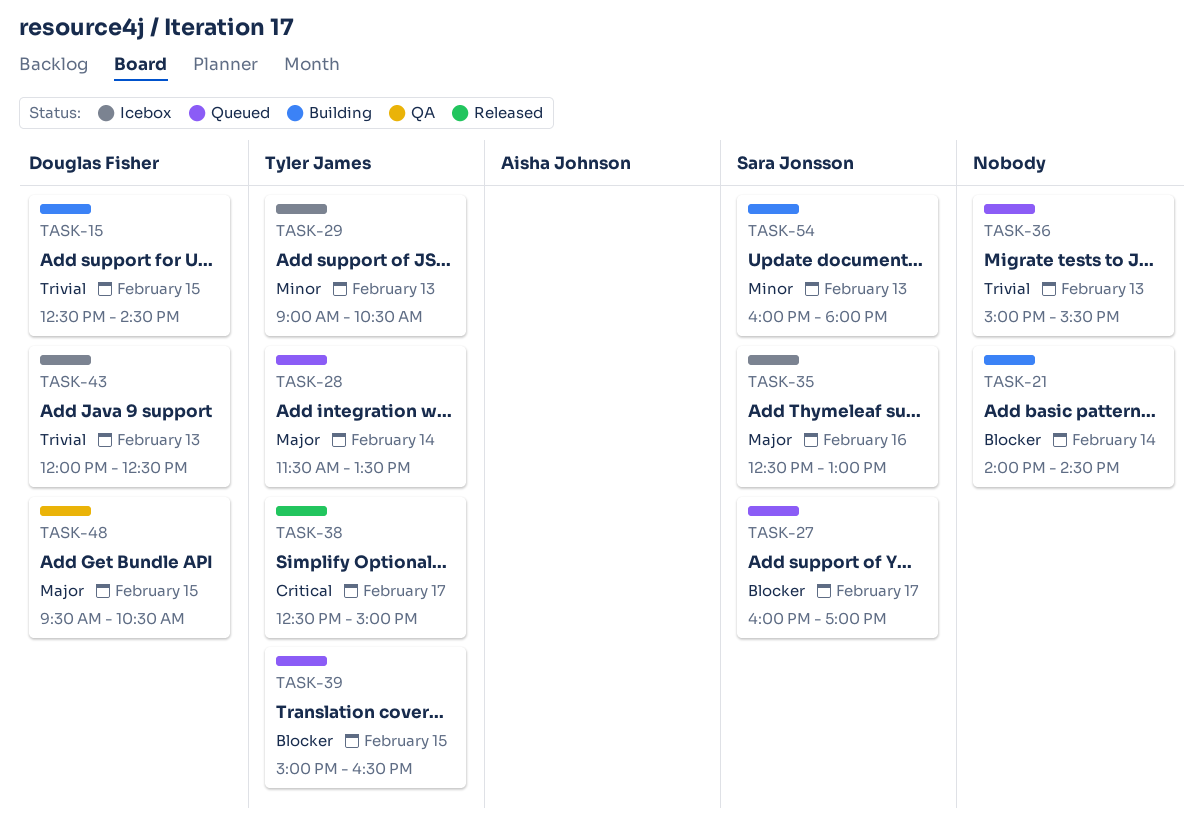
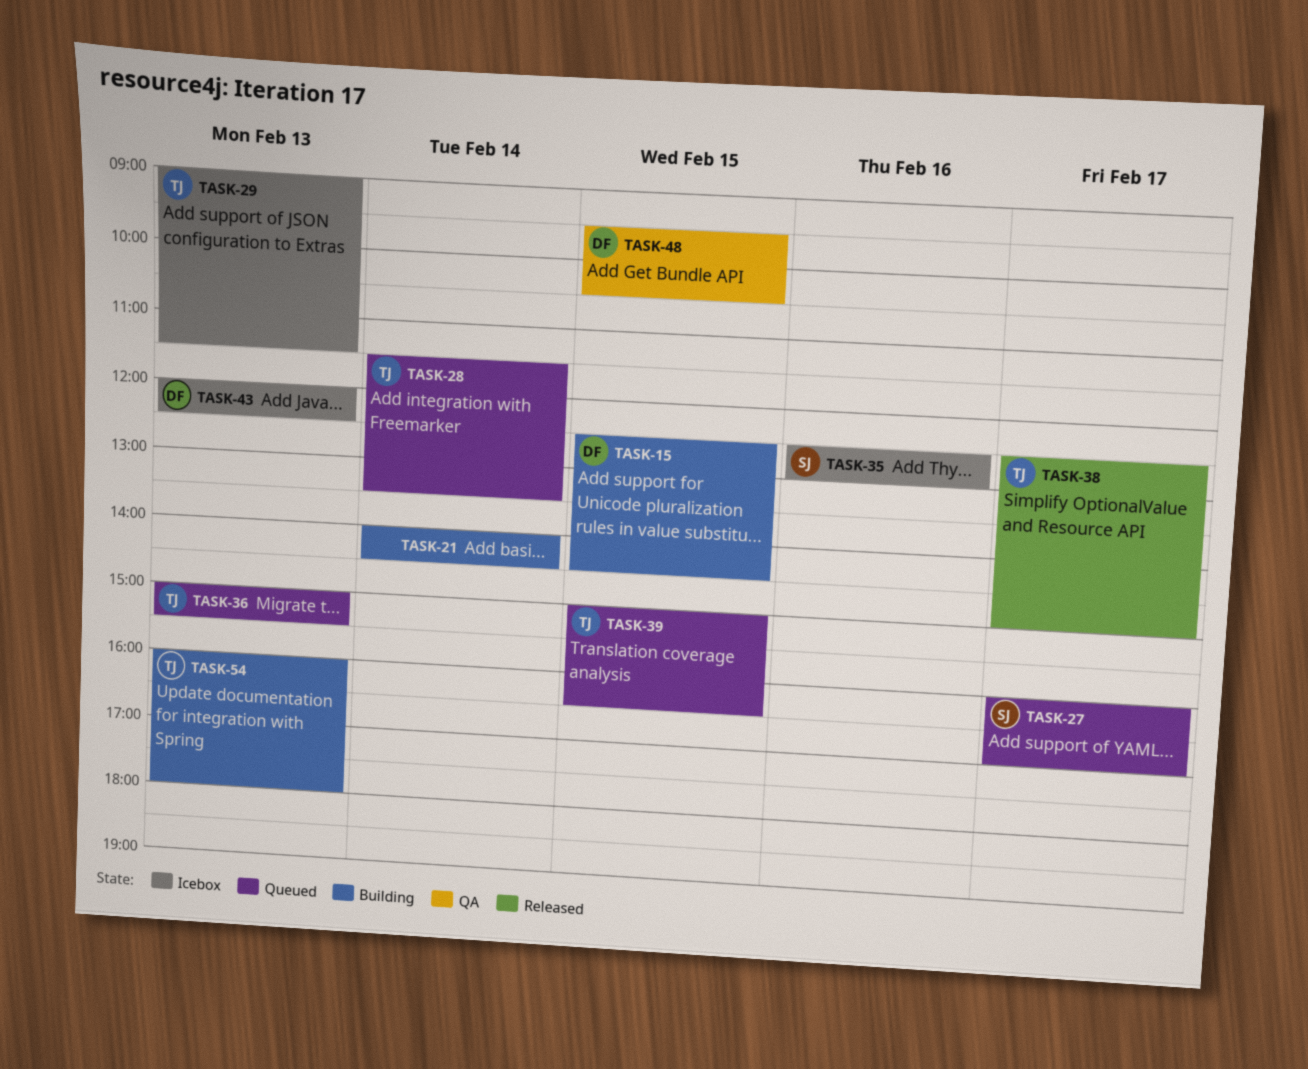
TASK-29, ends: 10:30 -> 11:30
TASK-36, owner: none -> Tyler James
TASK-54, owner: Sara Jonsson -> Tyler James

